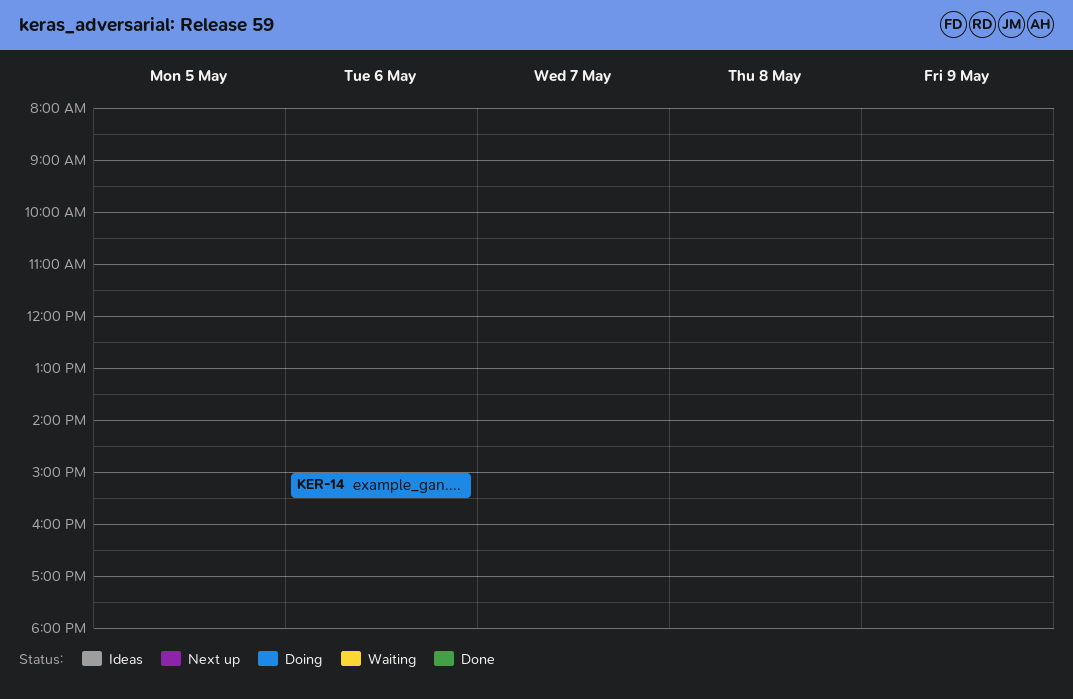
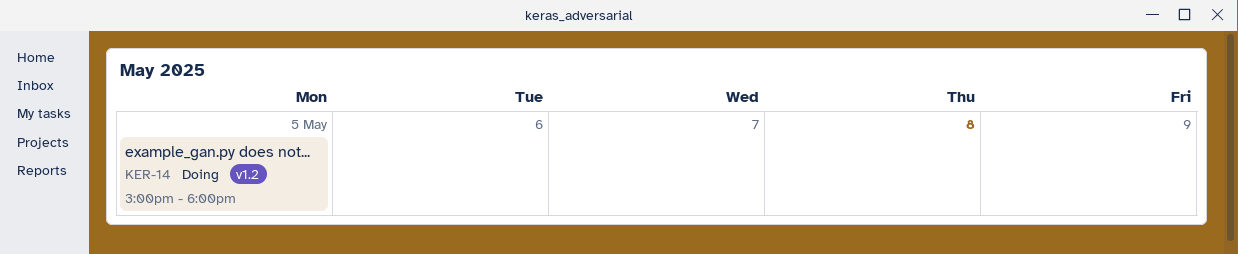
KER-14, day: May 6 -> May 5
KER-14, ends: 15:30 -> 18:00

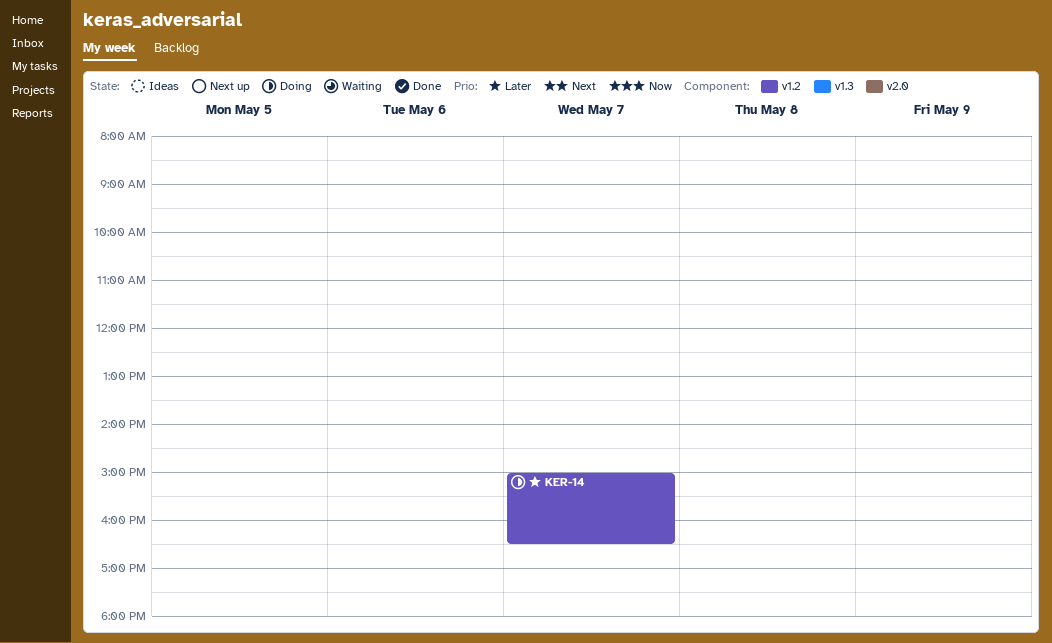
KER-14, day: May 5 -> May 7
KER-14, ends: 18:00 -> 16:30

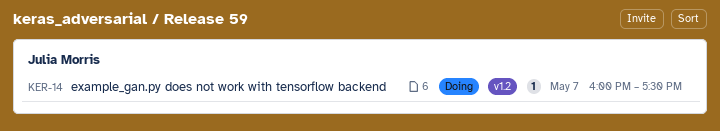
KER-14, begins: 15:00 -> 16:00
KER-14, ends: 16:30 -> 17:30

